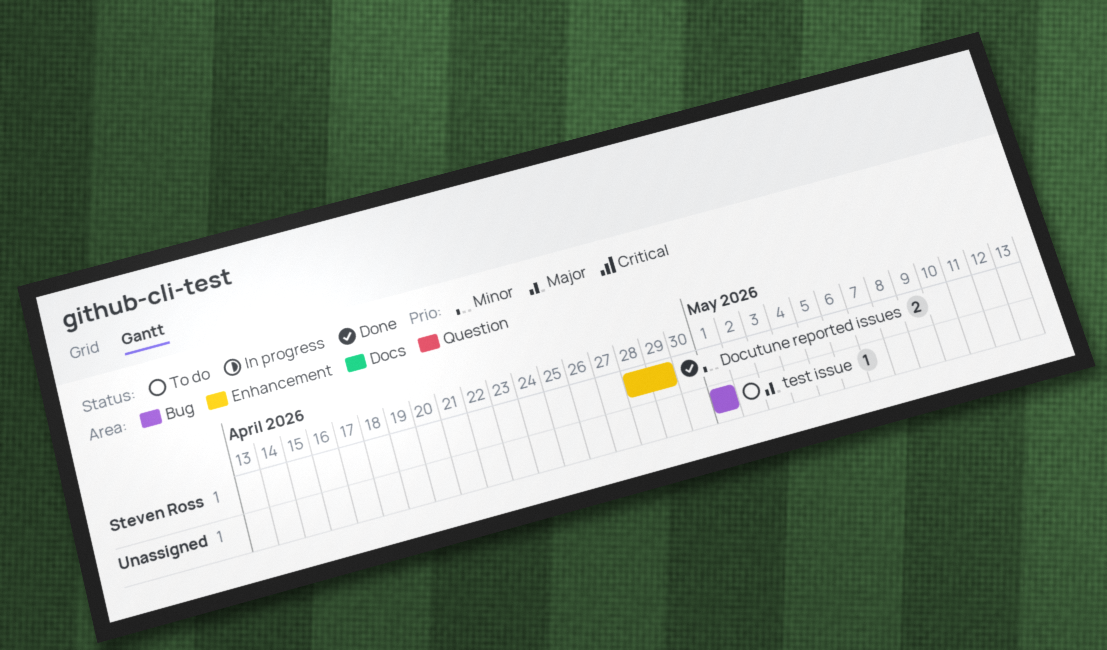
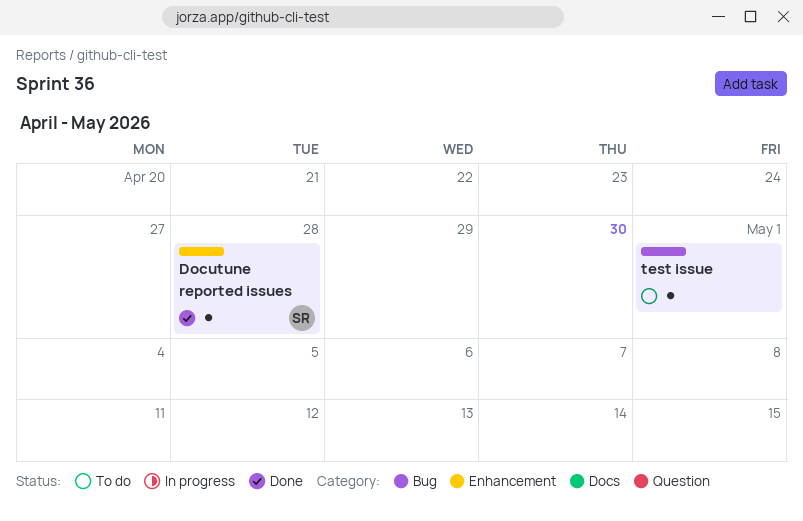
Docutune reported issues, estimate: 2 -> 1
Docutune reported issues, due: Apr 29 -> Apr 28

